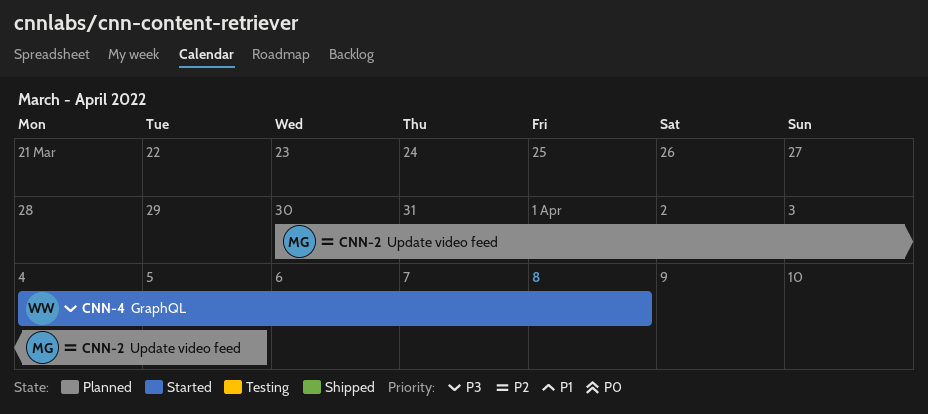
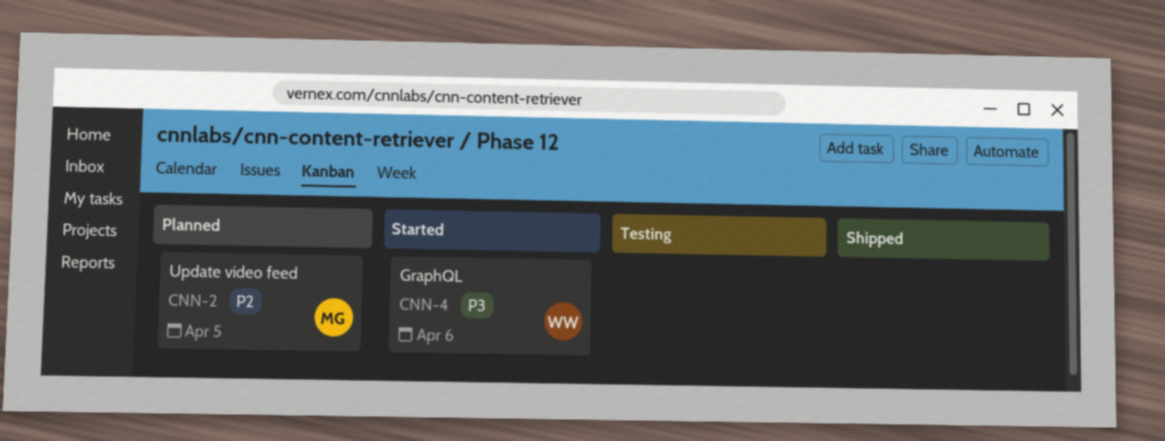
CNN-4, due: Apr 8 -> Apr 6

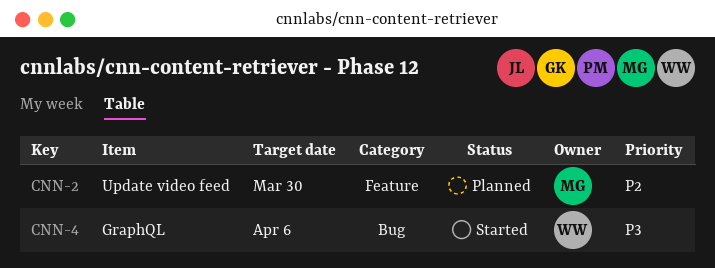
CNN-2, due: Apr 5 -> Mar 30

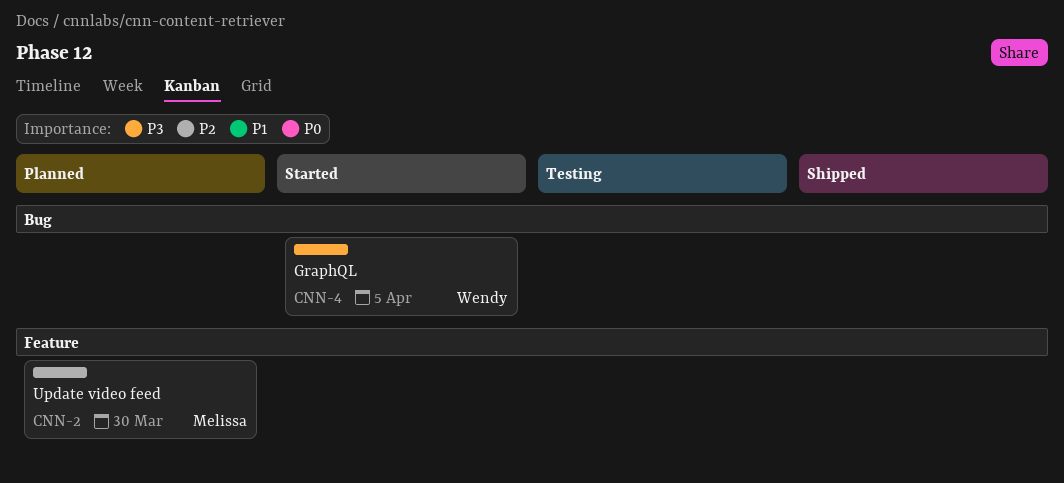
CNN-4, due: Apr 6 -> Apr 5

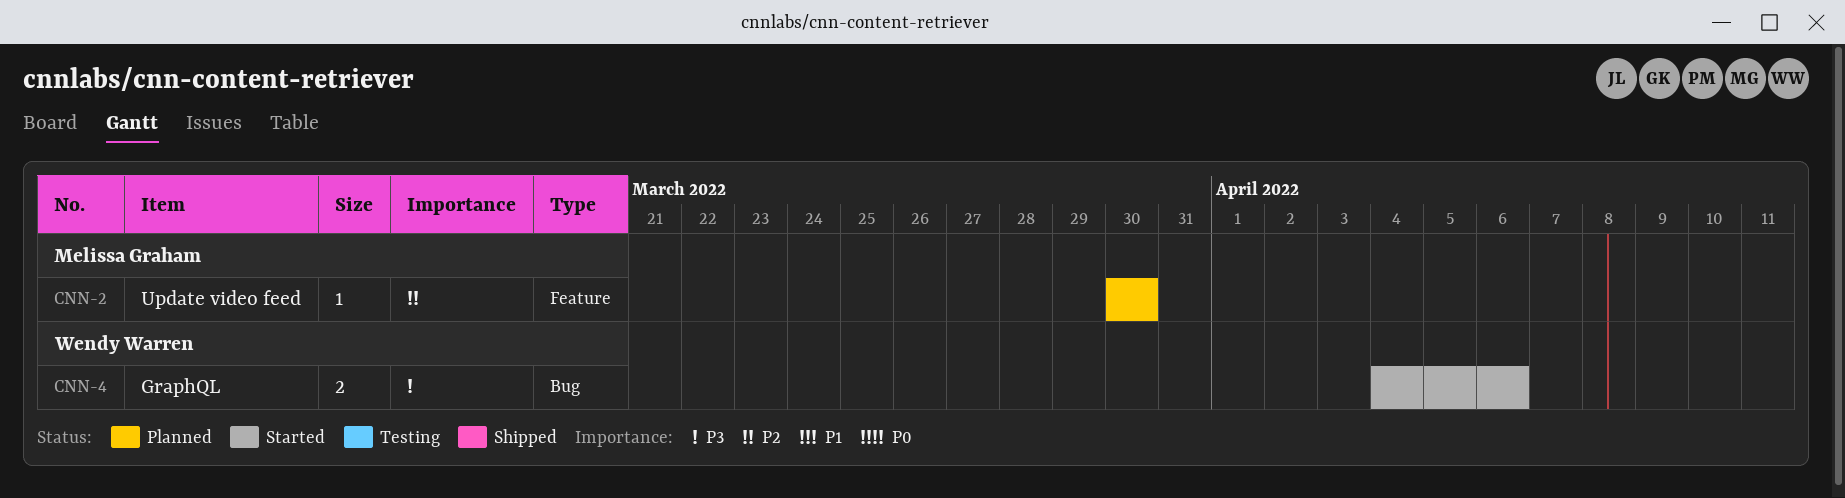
CNN-4, due: Apr 5 -> Apr 6

